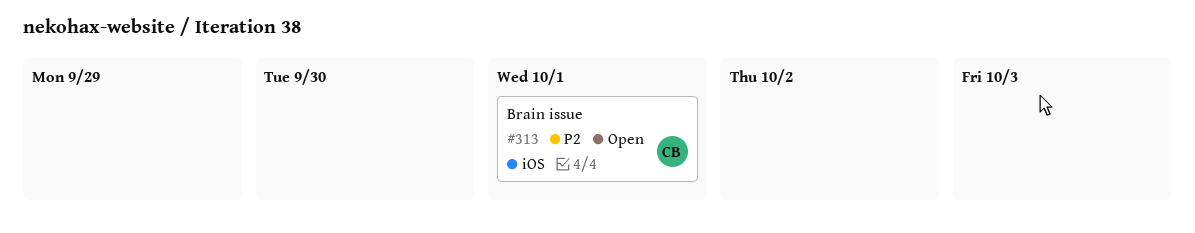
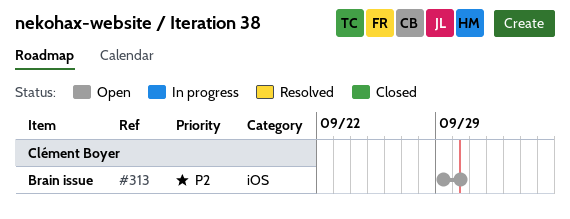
#313, due: Oct 1 -> Sep 30

